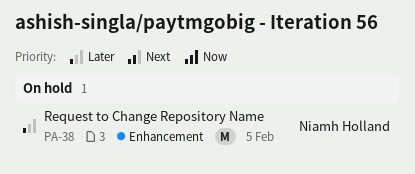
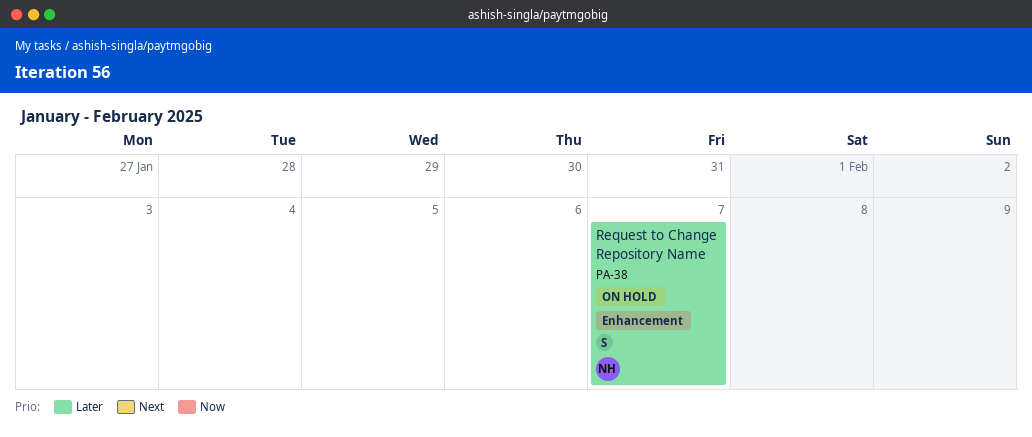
PA-38, estimate: M -> S
PA-38, due: Feb 5 -> Feb 7

